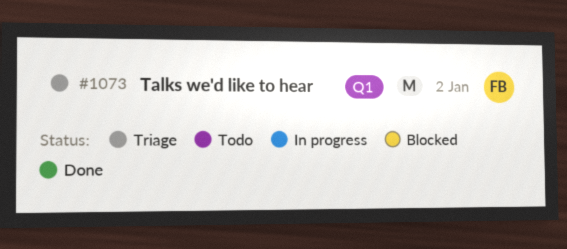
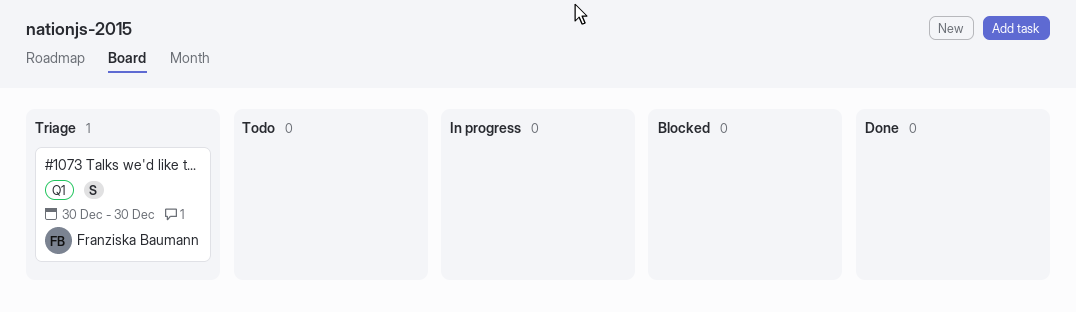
#1073, estimate: M -> S
#1073, due: Jan 2 -> Dec 30

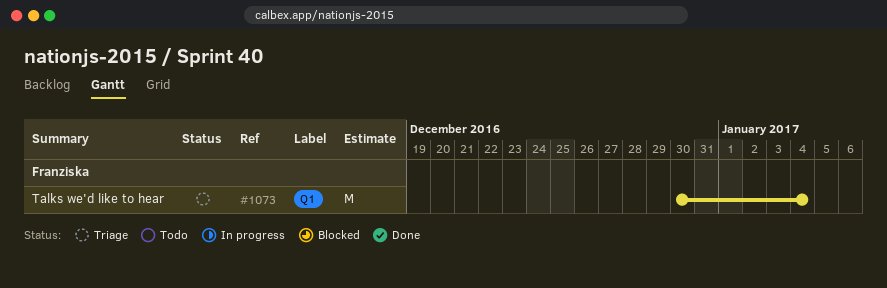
#1073, estimate: S -> M
#1073, due: Dec 30 -> Jan 4

